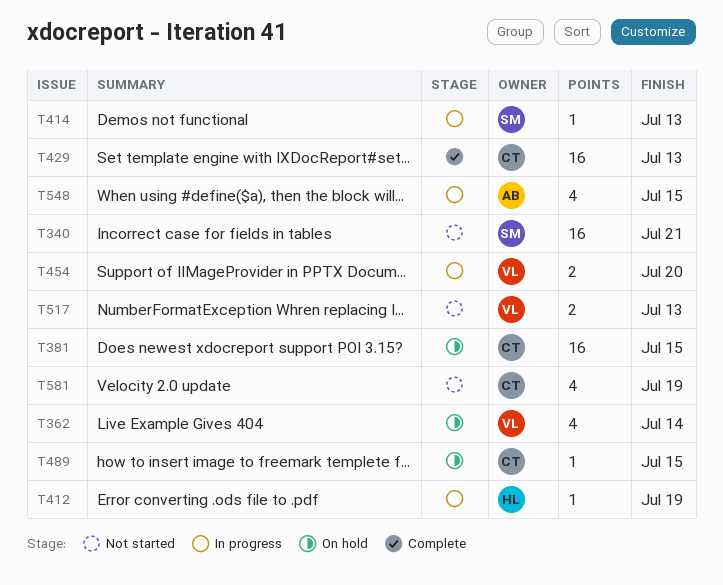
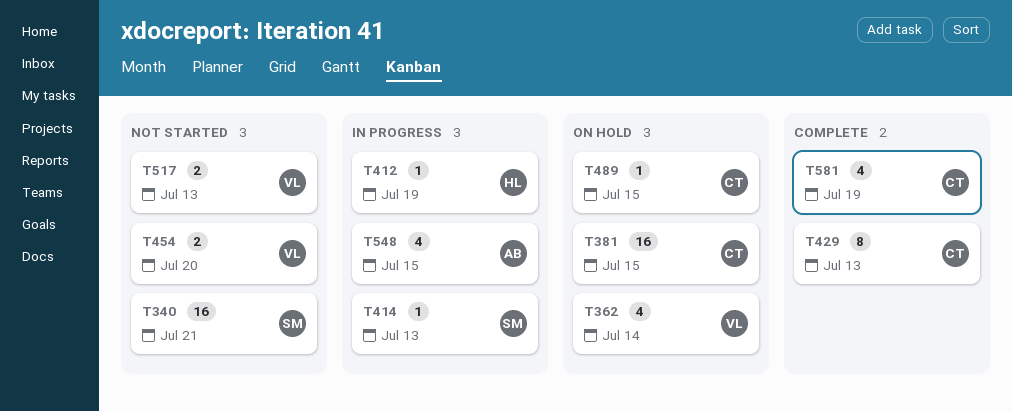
T429, estimate: 16 -> 8
T454, status: In progress -> Not started
T581, status: Not started -> Complete

